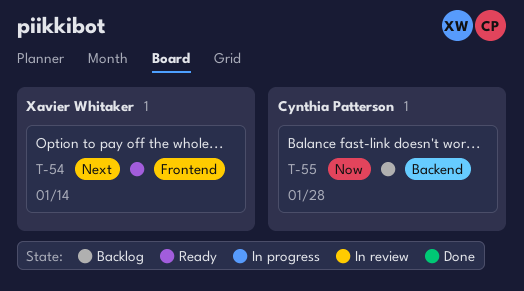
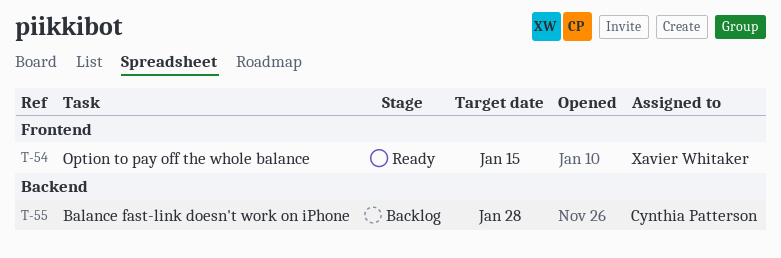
T-54, due: Jan 14 -> Jan 15

